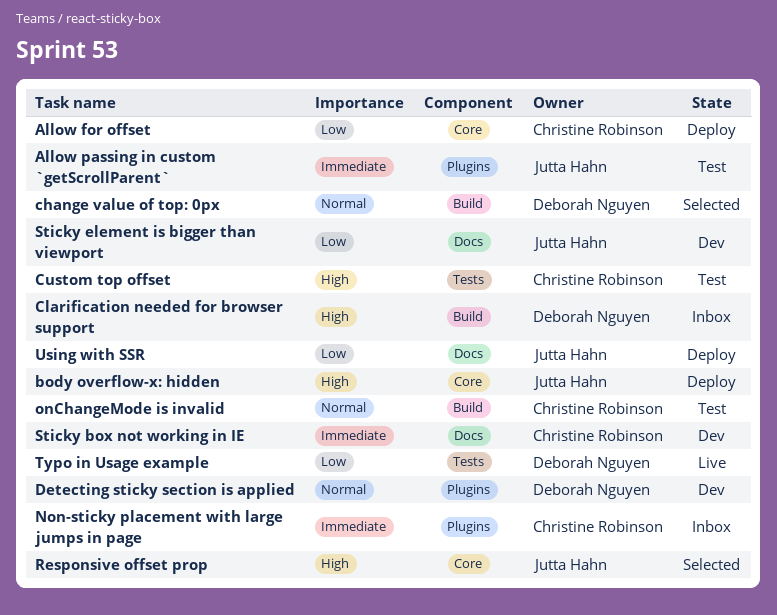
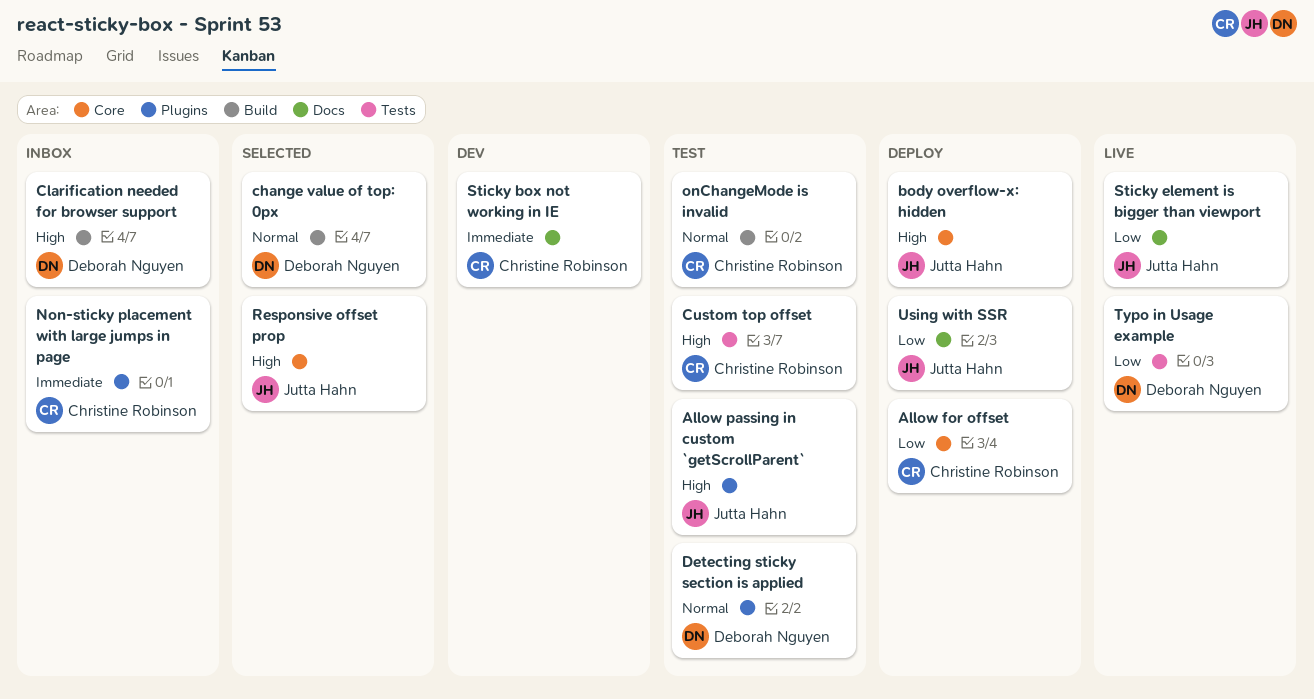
Allow passing in custom `getScrollParent`, priority: Immediate -> High
Detecting sticky section is applied, status: Dev -> Test
Sticky element is bigger than viewport, status: Dev -> Live

